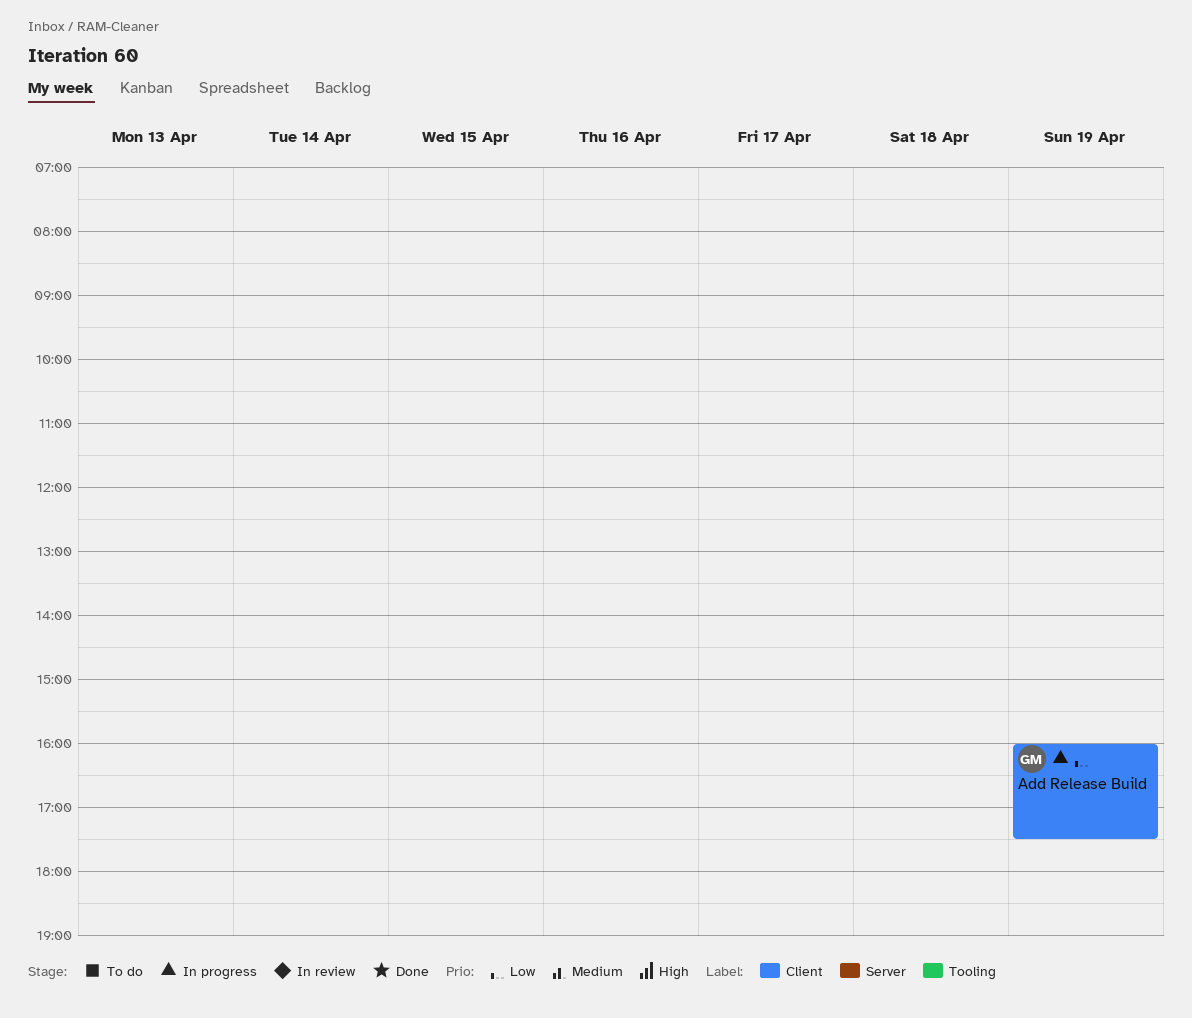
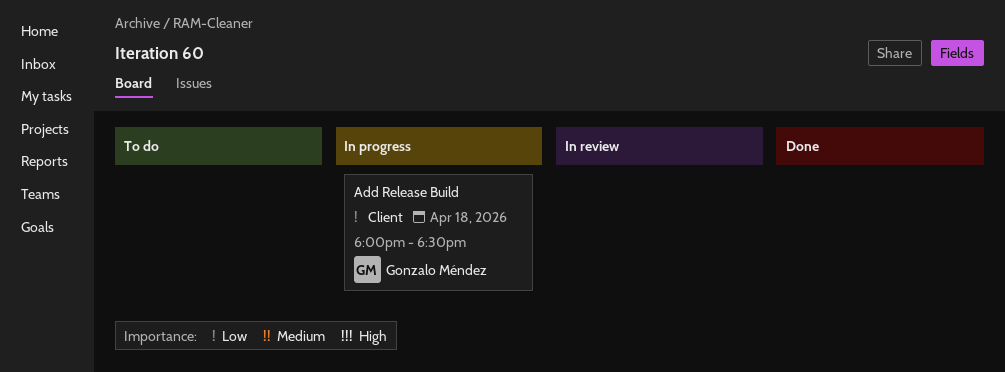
Add Release Build, day: Apr 19 -> Apr 18
Add Release Build, begins: 16:00 -> 18:00
Add Release Build, ends: 17:30 -> 18:30

